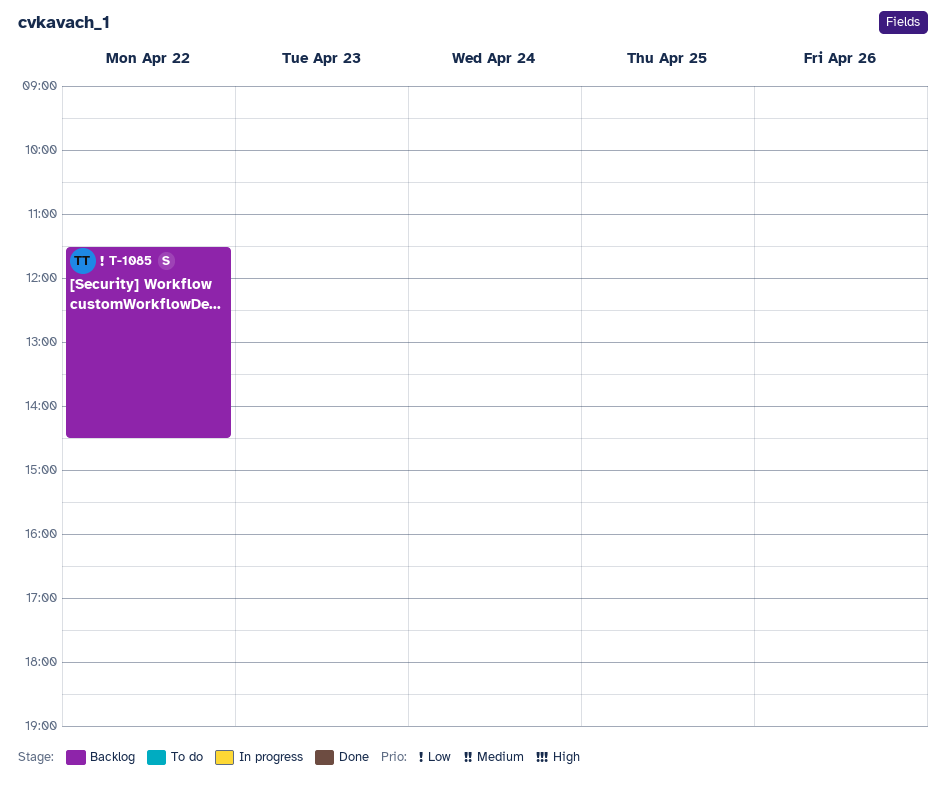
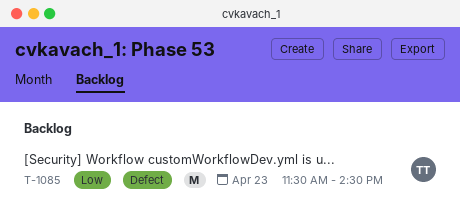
T-1085, estimate: S -> M
T-1085, day: Apr 22 -> Apr 23

